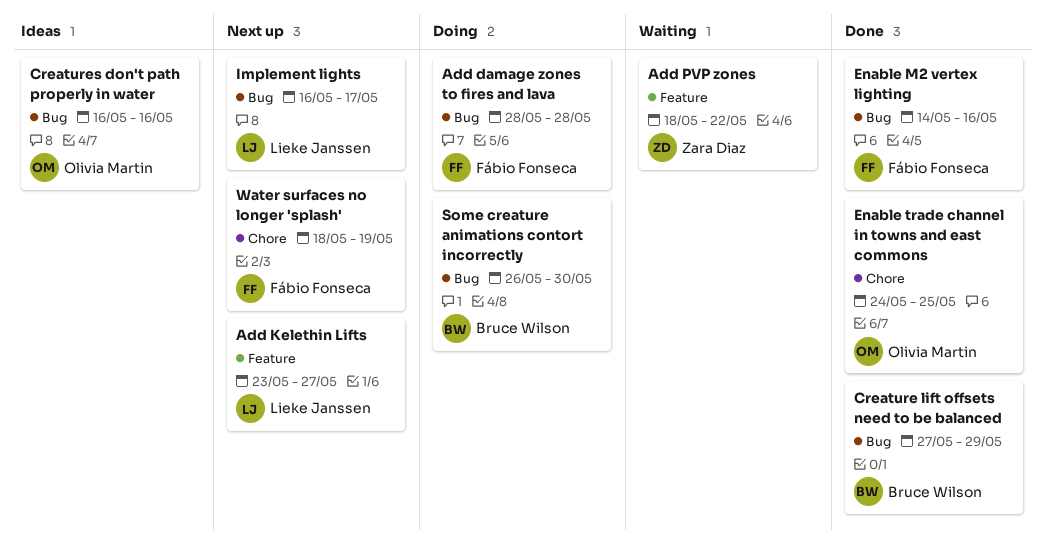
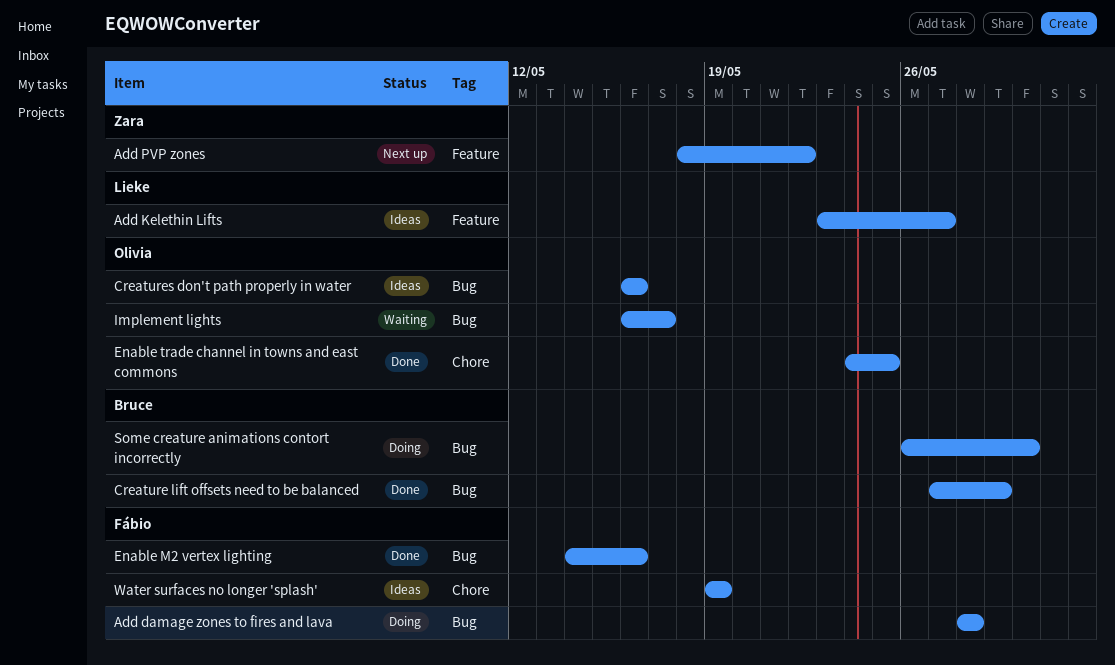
Add Kelethin Lifts, status: Next up -> Ideas
Add PVP zones, status: Waiting -> Next up
Implement lights, status: Next up -> Waiting
Implement lights, owner: Lieke Janssen -> Olivia Martin
Water surfaces no longer 'splash', status: Next up -> Ideas
Water surfaces no longer 'splash', start: May 18 -> May 19

